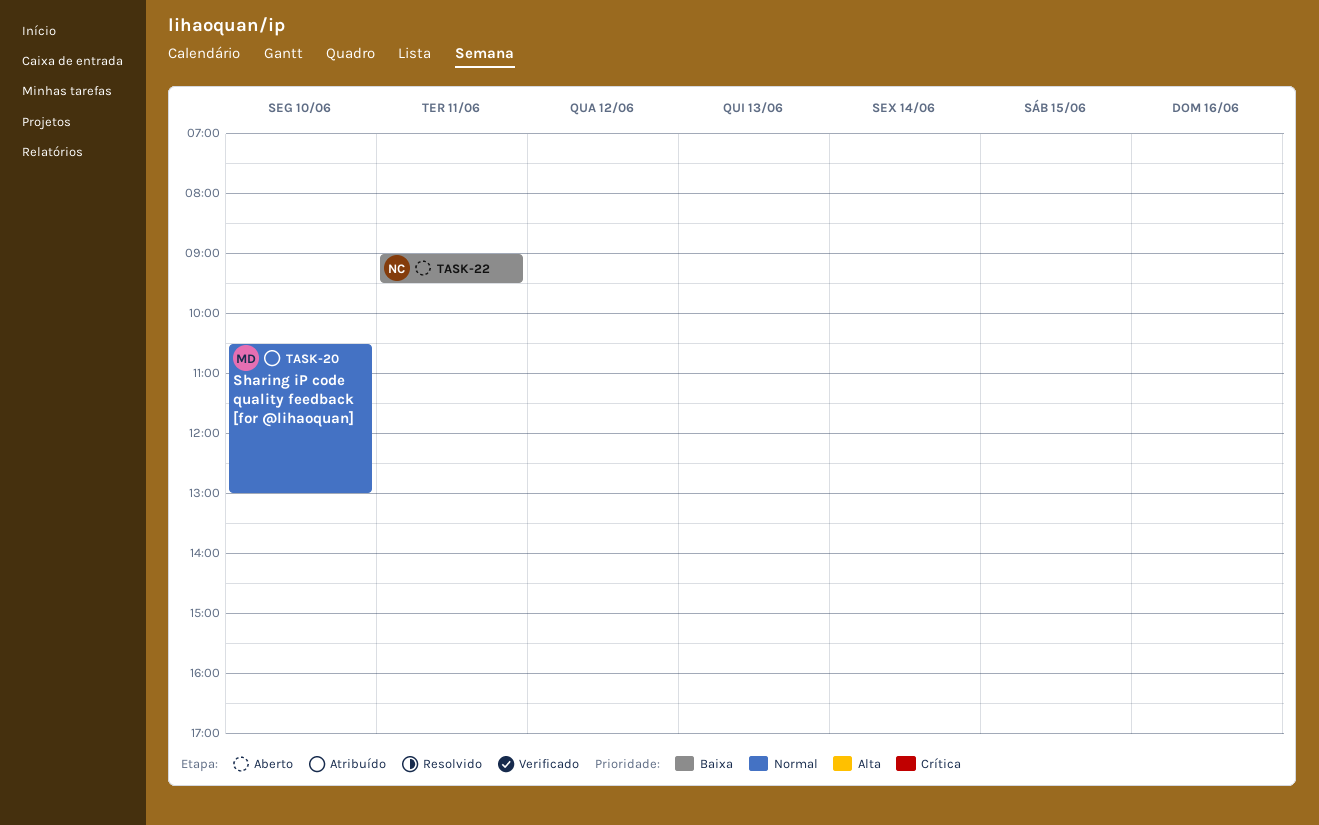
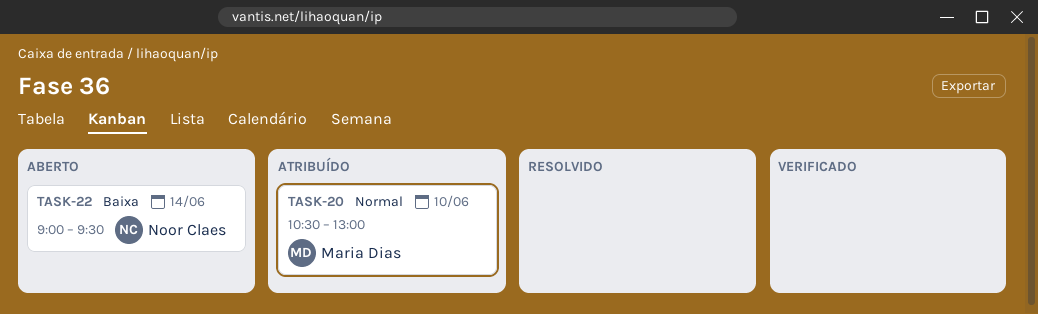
TASK-22, day: Jun 11 -> Jun 14

